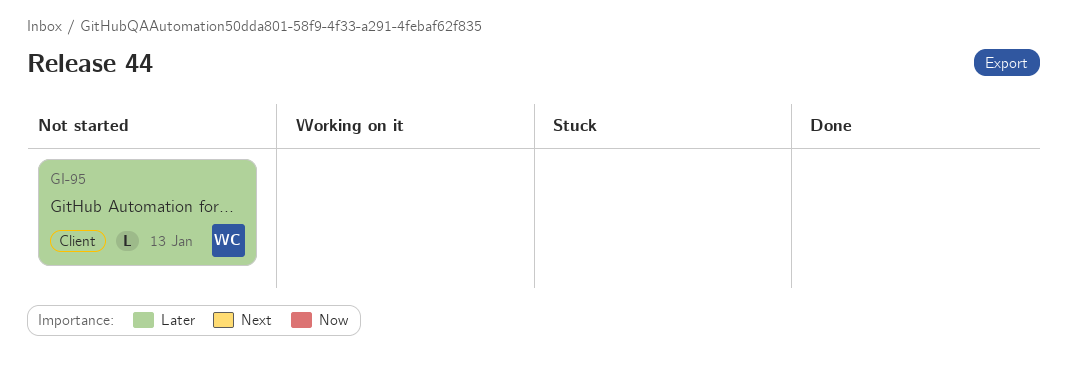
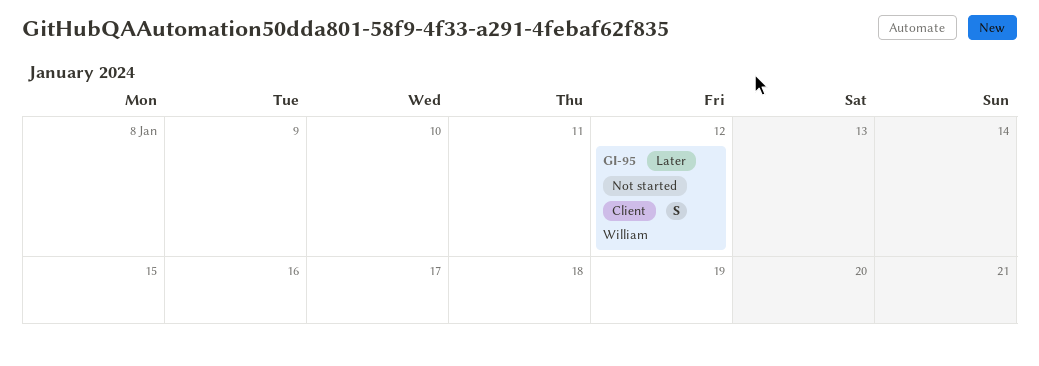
GI-95, estimate: L -> S
GI-95, due: Jan 13 -> Jan 12

